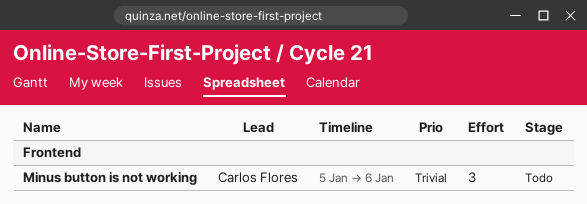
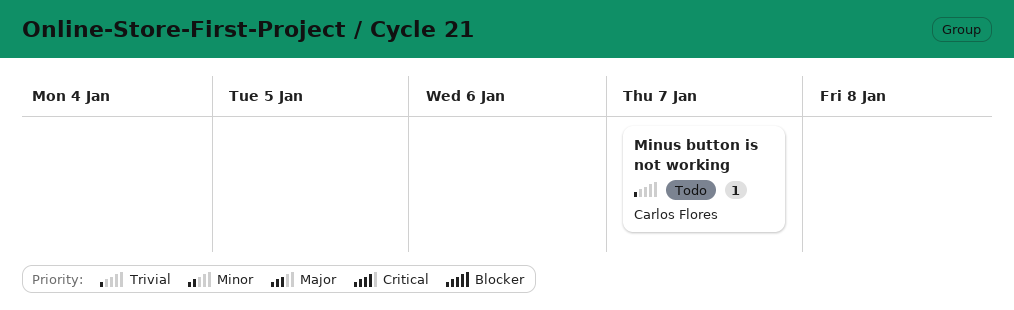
Minus button is not working, estimate: 3 -> 1
Minus button is not working, due: Jan 6 -> Jan 7

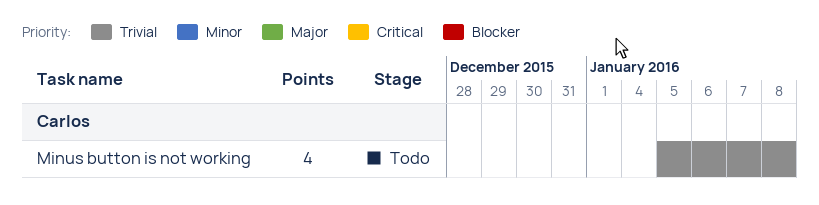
Minus button is not working, estimate: 1 -> 4
Minus button is not working, due: Jan 7 -> Jan 8

